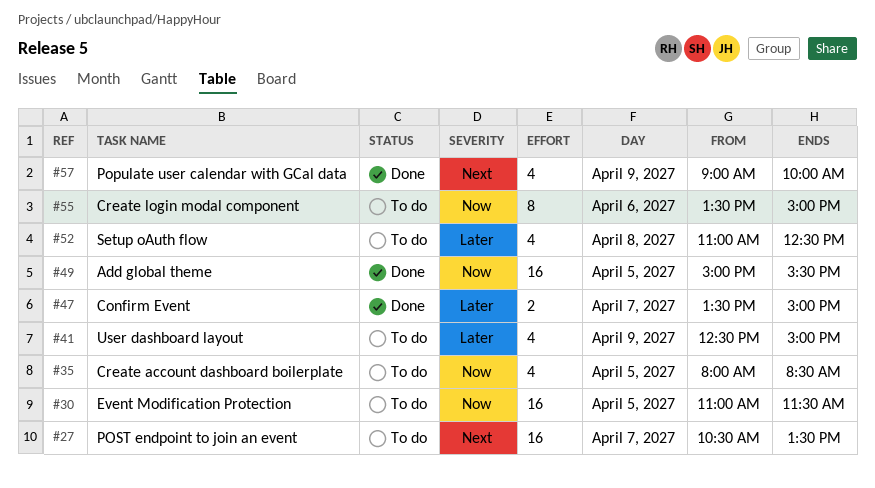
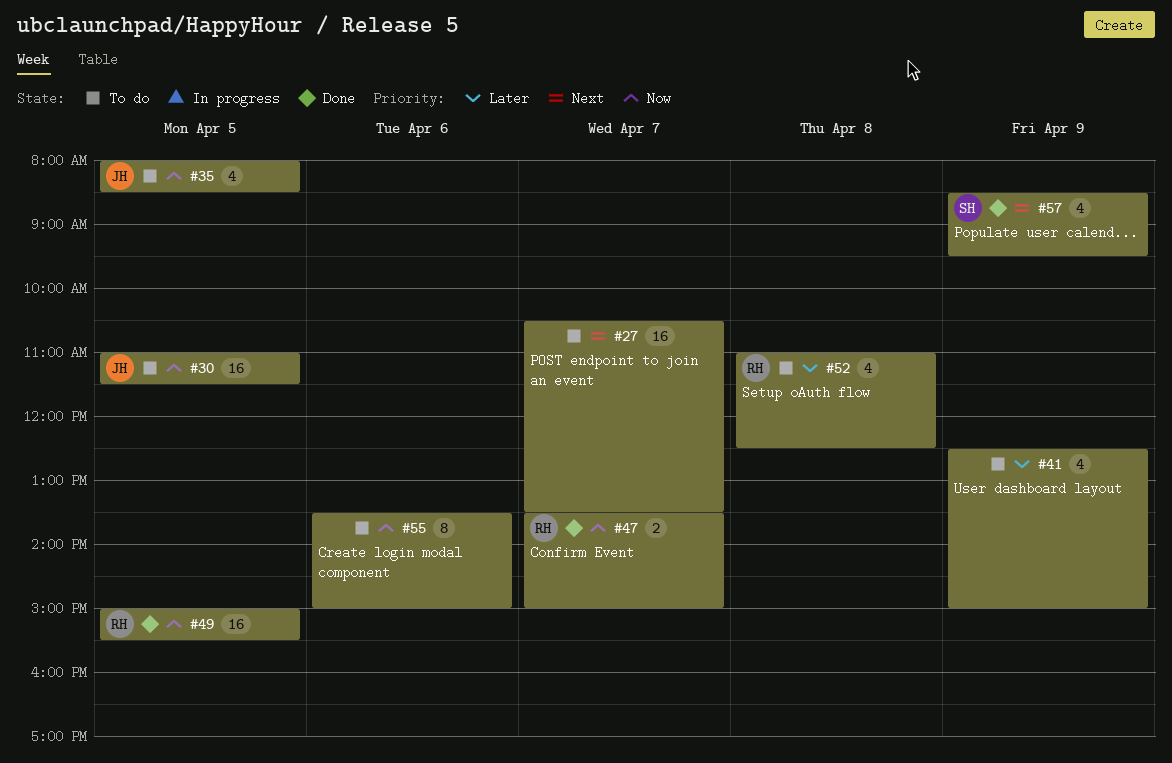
#47, priority: Later -> Now
#57, begins: 09:00 -> 08:30
#57, ends: 10:00 -> 09:30

